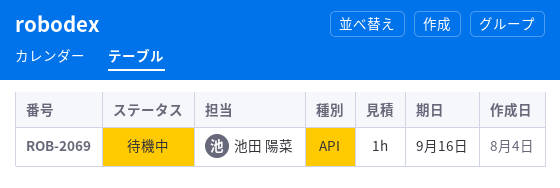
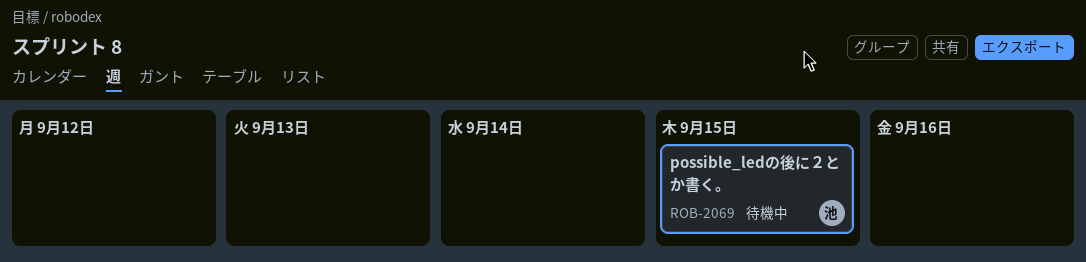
ROB-2069, due: Sep 16 -> Sep 15

